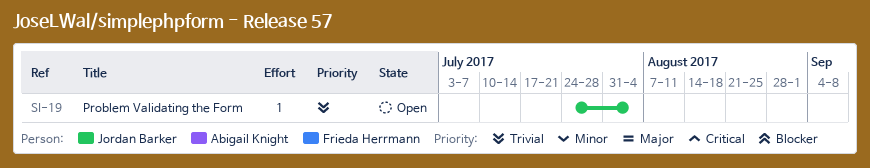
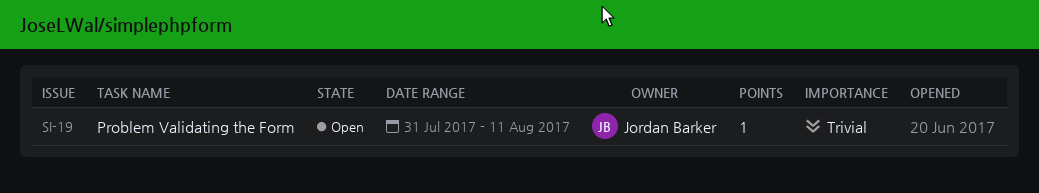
SI-19, start: Jul 24 -> Jul 31
SI-19, due: Aug 4 -> Aug 11

